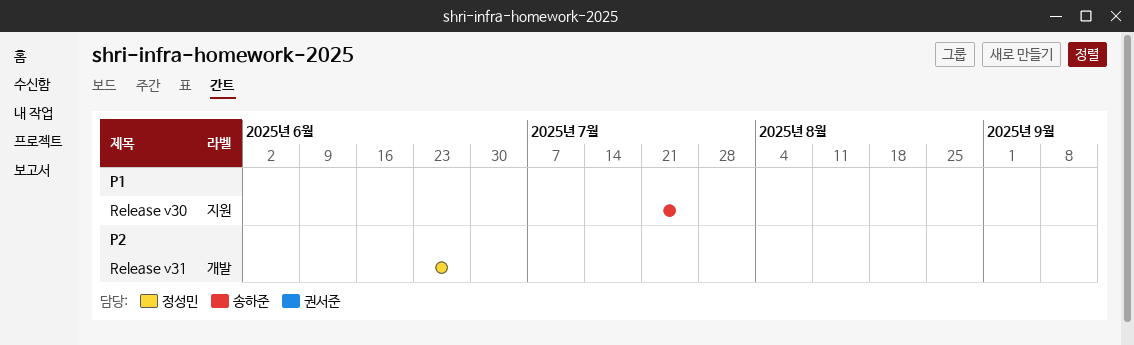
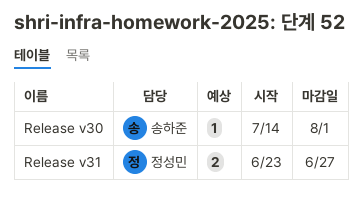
Release v30, start: Jul 21 -> Jul 14
Release v30, due: Jul 25 -> Aug 1

